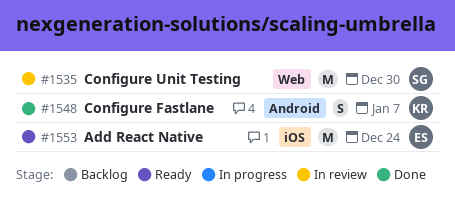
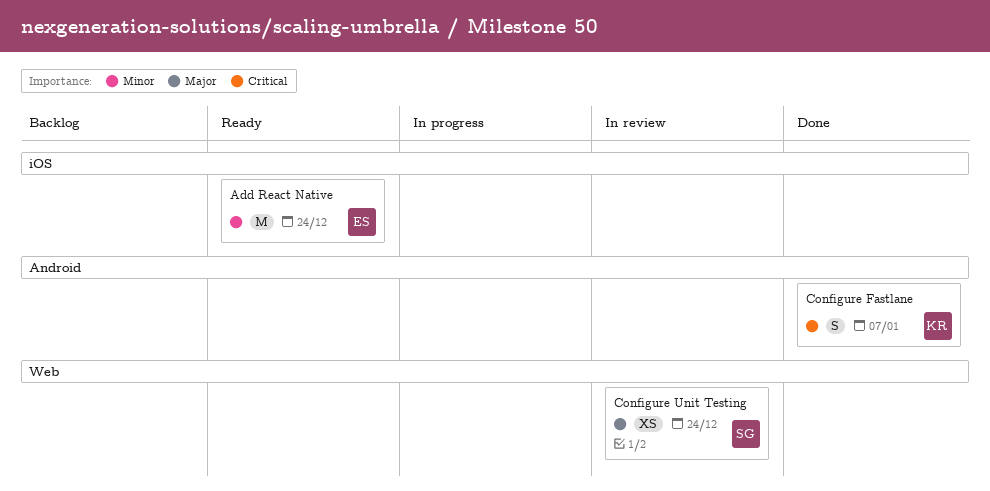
Configure Unit Testing, estimate: M -> XS
Configure Unit Testing, due: Dec 30 -> Dec 24

